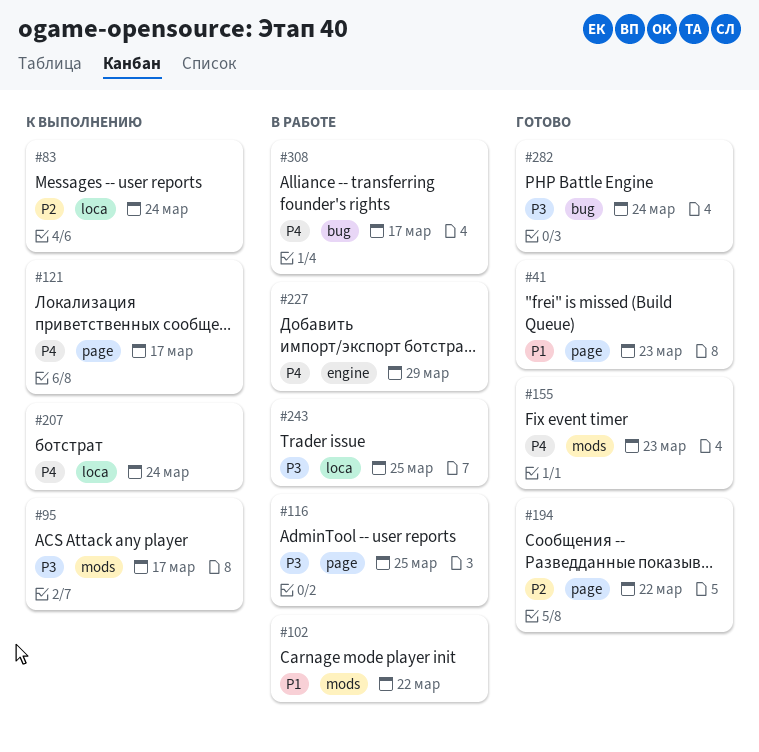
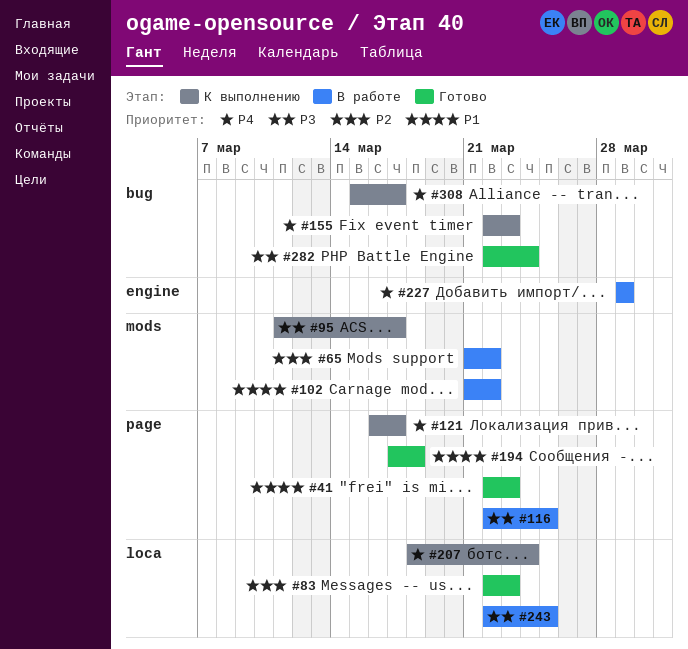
#65: none -> present
#83, status: К выполнению -> Готово
#83, due: Mar 24 -> Mar 23
#155, status: Готово -> К выполнению
#155, label: mods -> bug
#194, priority: P2 -> P1
#194, due: Mar 22 -> Mar 18
#308, status: В работе -> К выполнению

